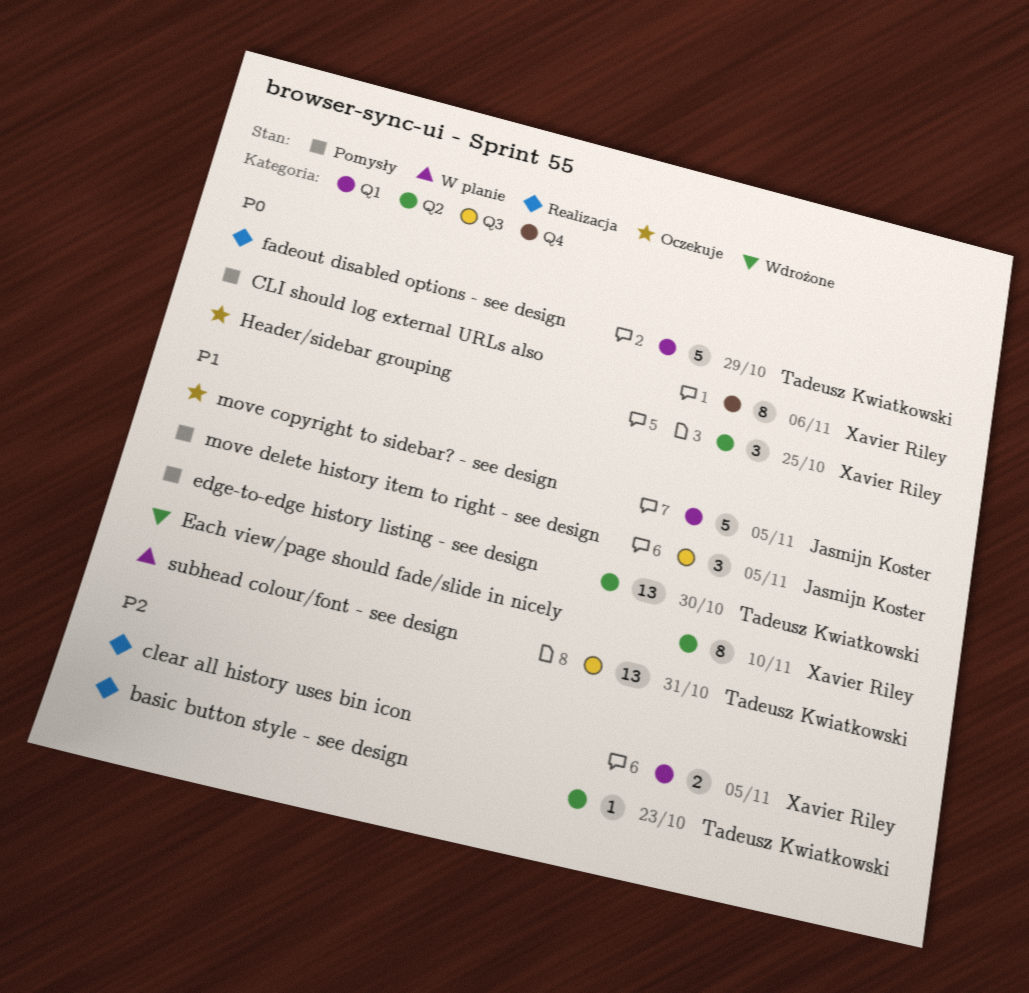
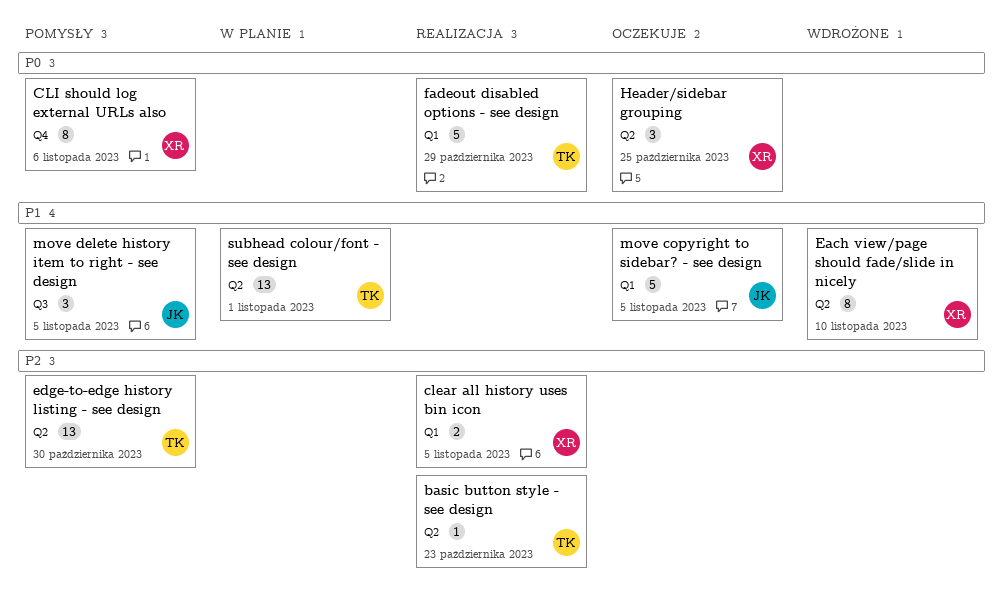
edge-to-edge history listing - see design, priority: P1 -> P2
subhead colour/font - see design, label: Q3 -> Q2
subhead colour/font - see design, due: Oct 31 -> Nov 1

